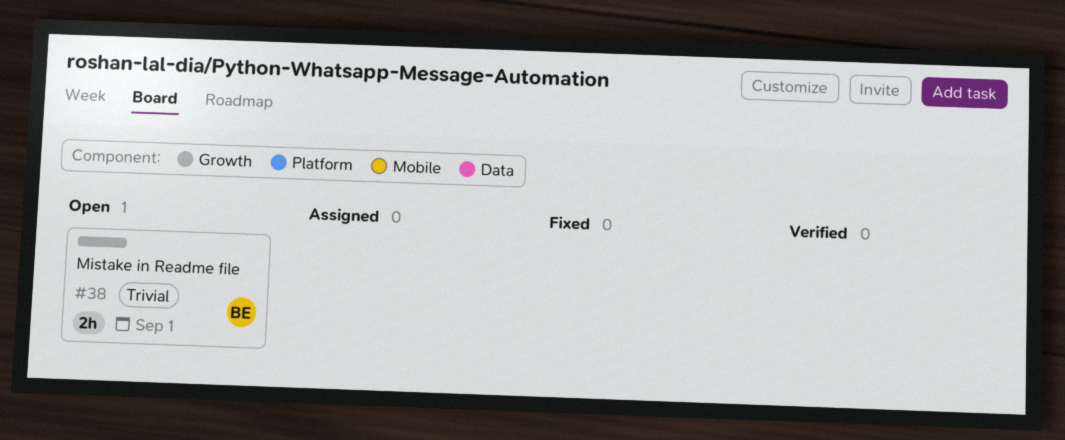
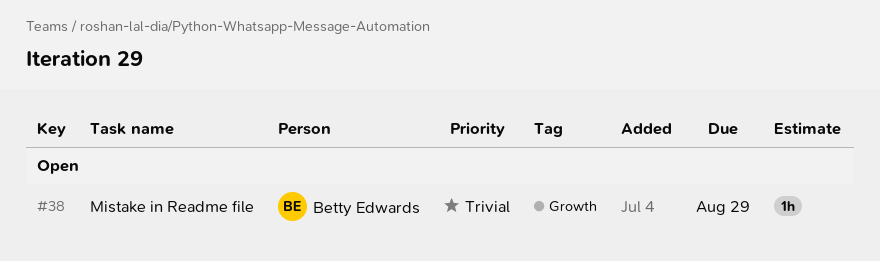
#38, estimate: 2h -> 1h
#38, due: Sep 1 -> Aug 29

